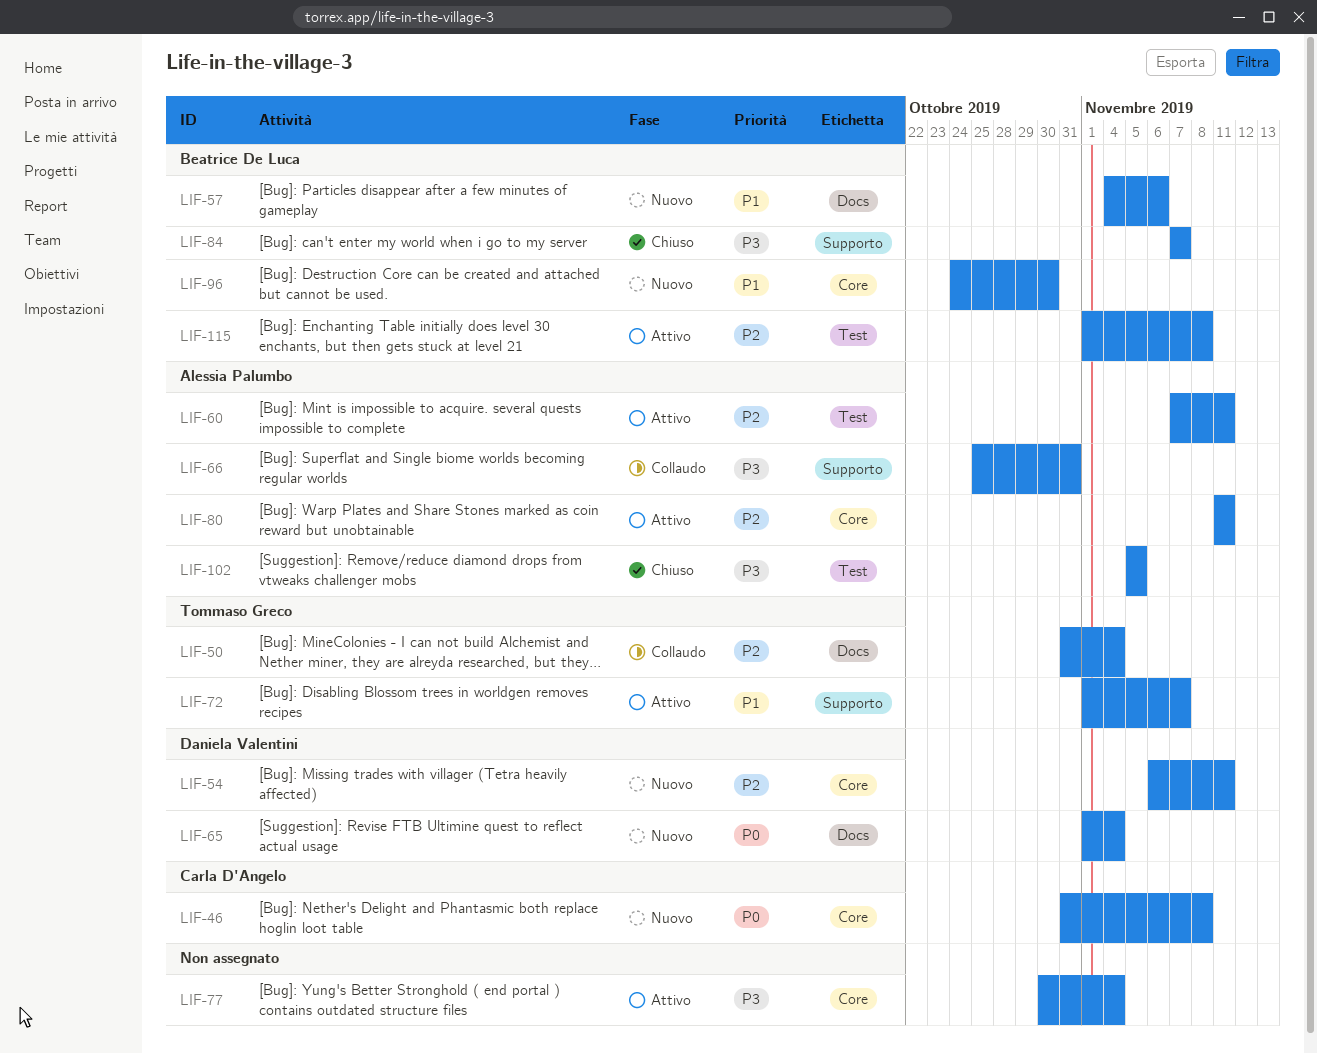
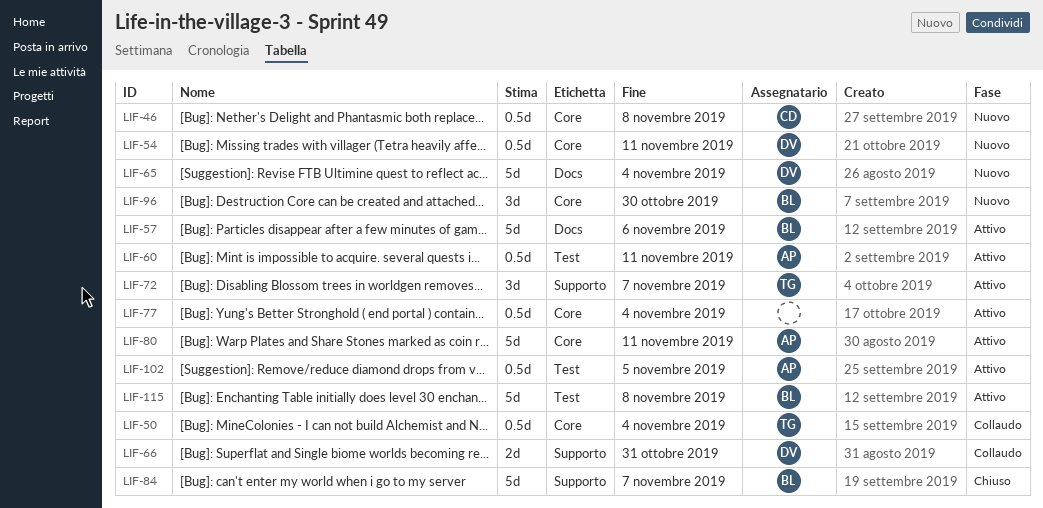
LIF-50, label: Docs -> Core
LIF-57, status: Nuovo -> Attivo
LIF-66, owner: Alessia Palumbo -> Daniela Valentini
LIF-102, status: Chiuso -> Attivo

